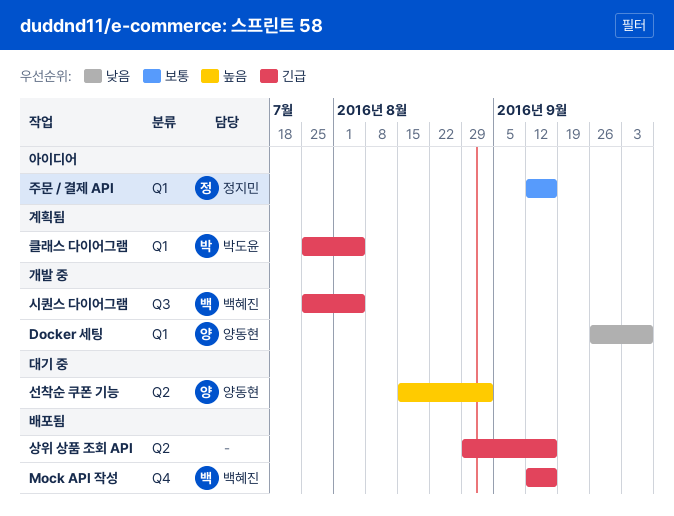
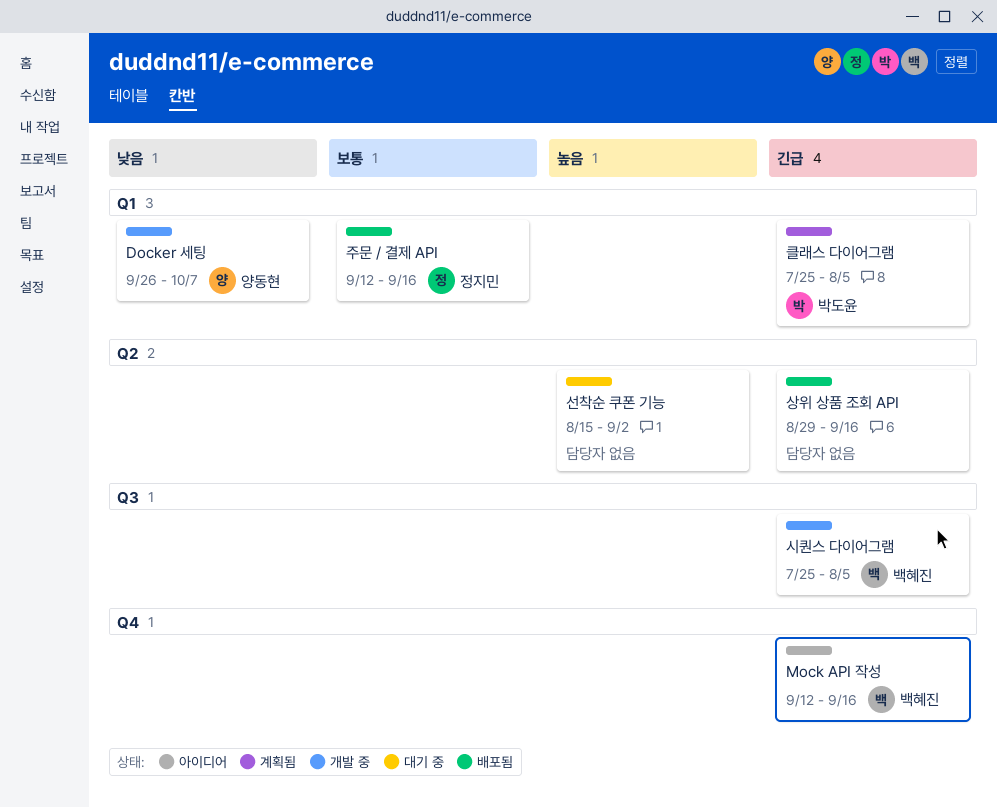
Mock API 작성, status: 배포됨 -> 아이디어
선착순 쿠폰 기능, owner: 양동현 -> none
주문 / 결제 API, status: 아이디어 -> 배포됨

